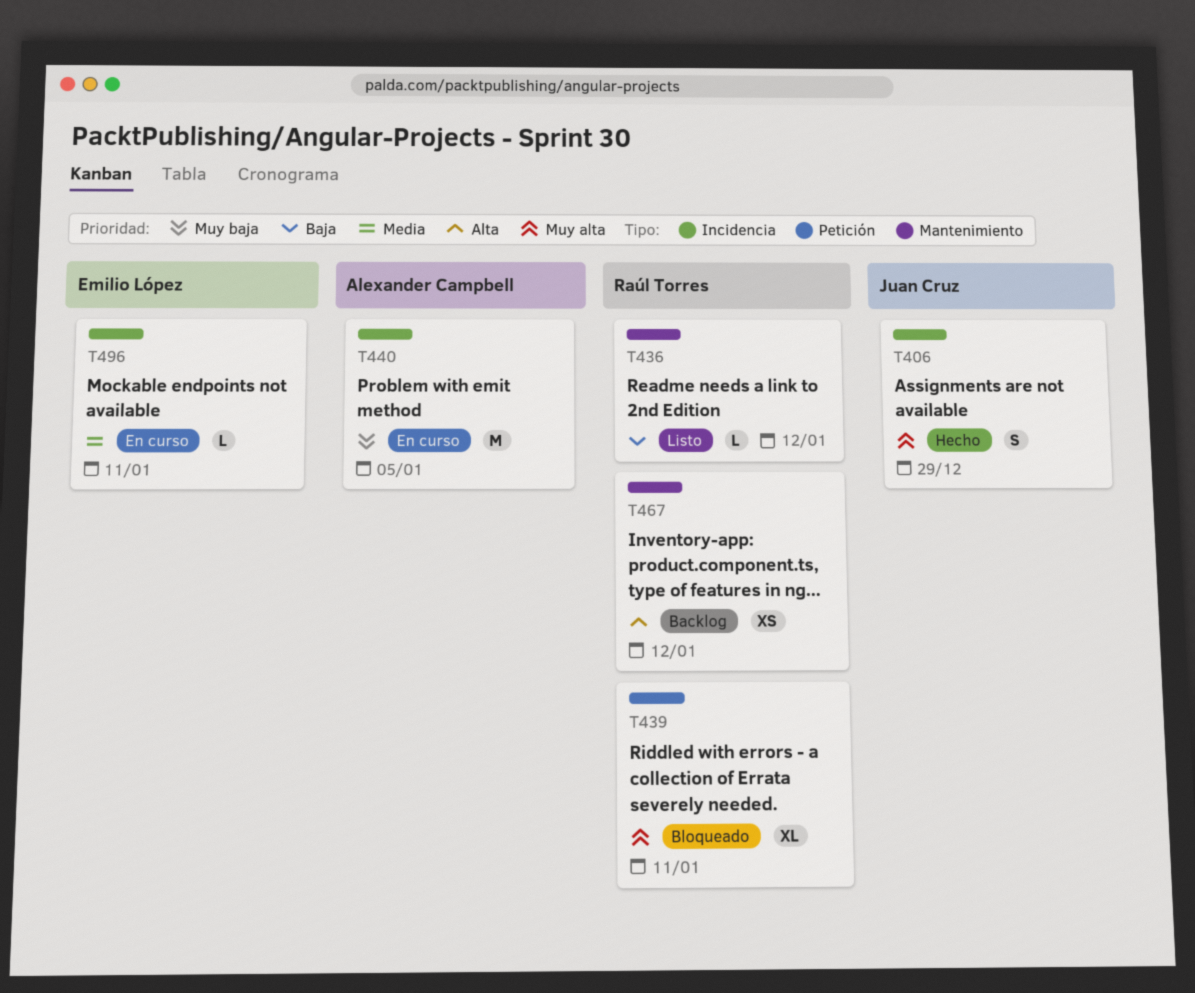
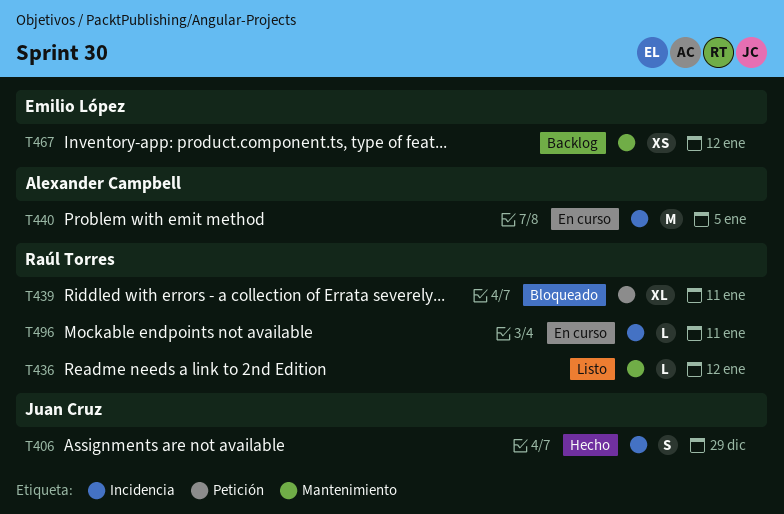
T467, owner: Raúl Torres -> Emilio López
T496, owner: Emilio López -> Raúl Torres

